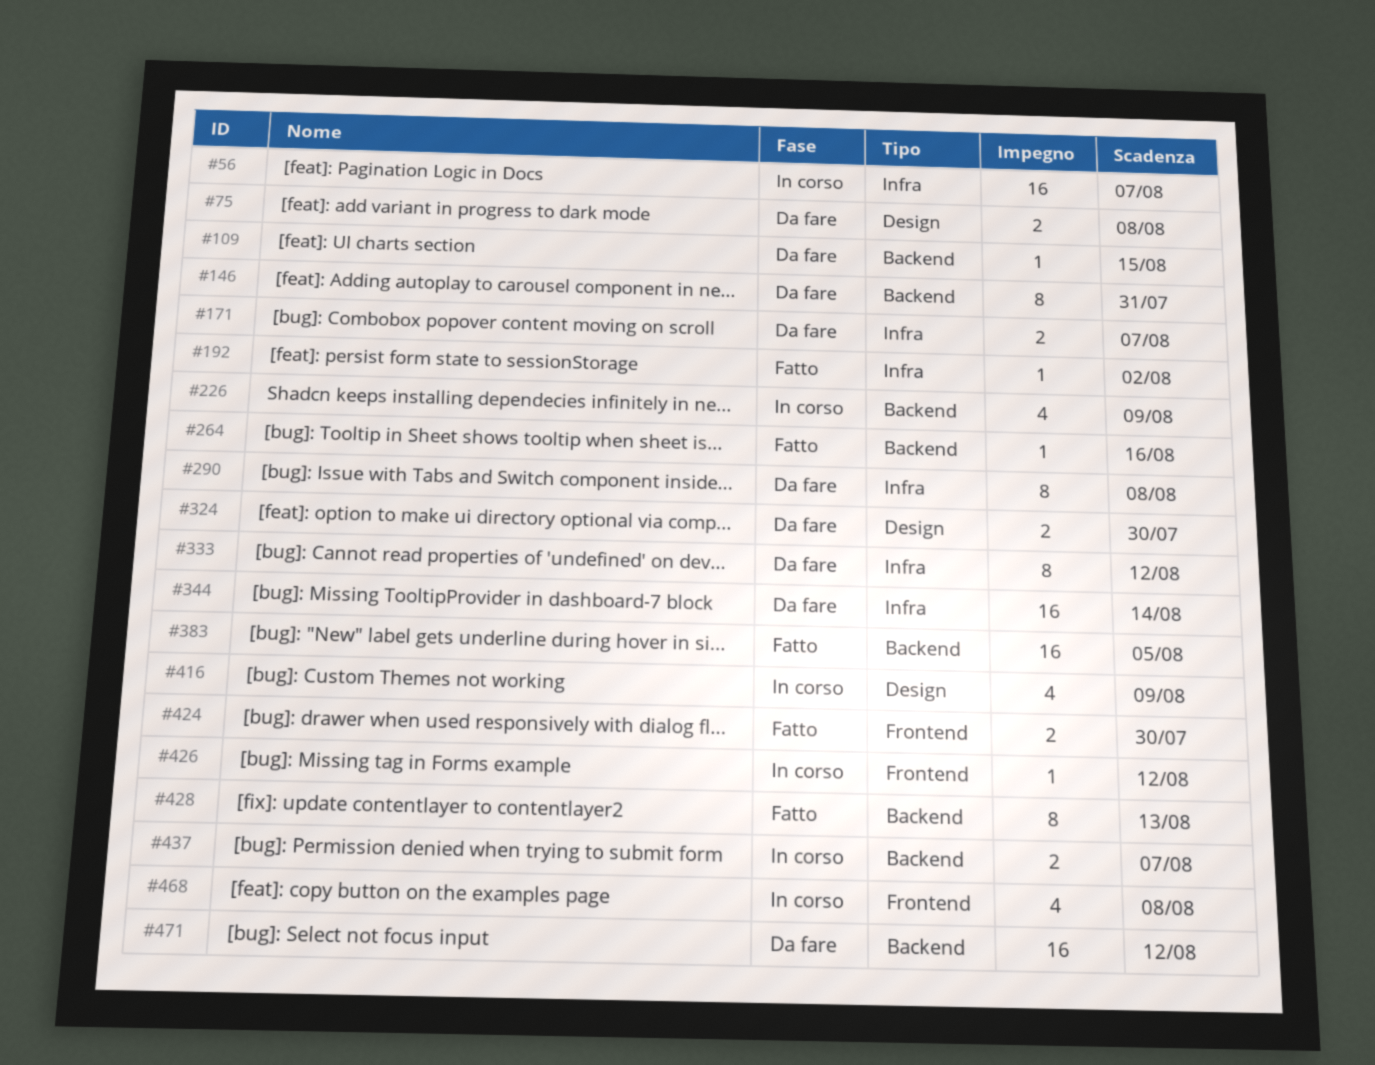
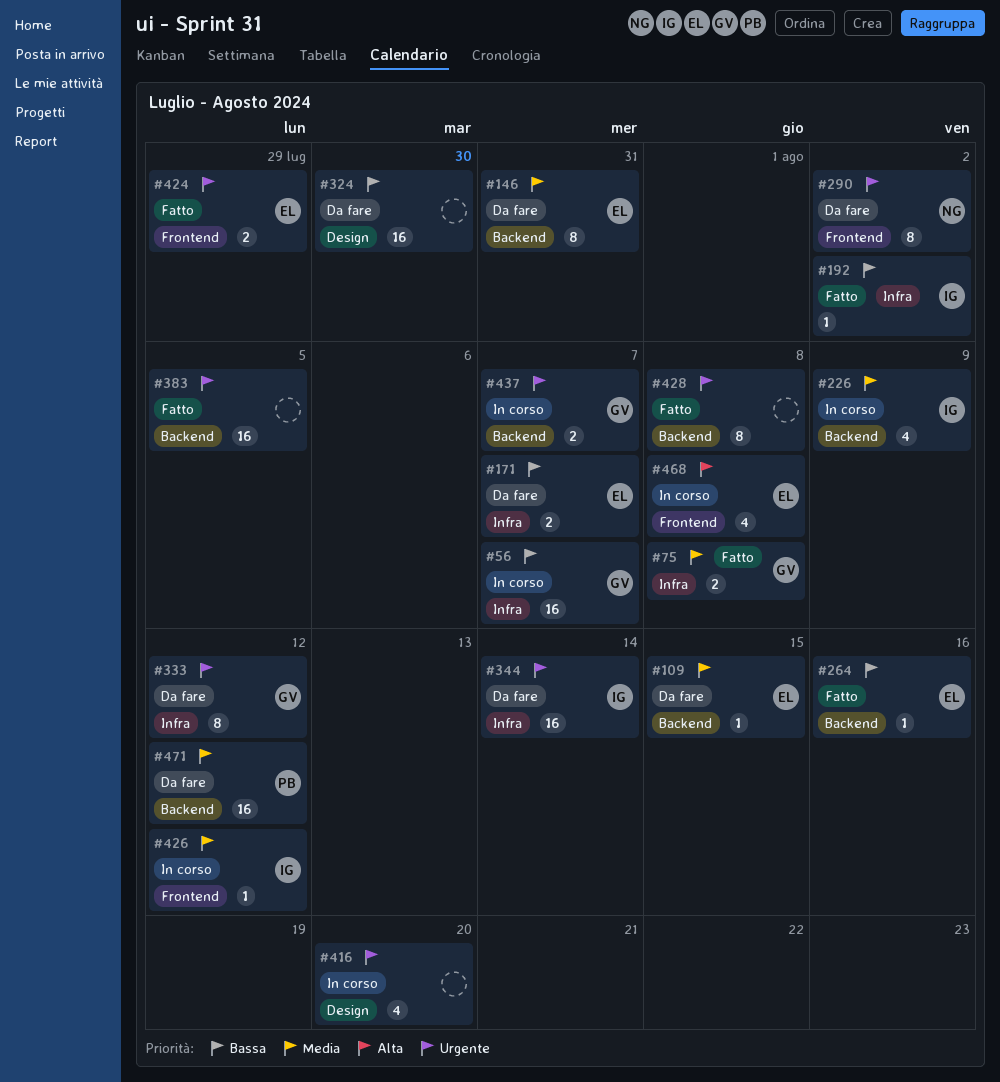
#75, status: Da fare -> Fatto
#75, label: Design -> Infra
#290, label: Infra -> Frontend
#290, due: Aug 8 -> Aug 2
#324, estimate: 2 -> 16
#416, due: Aug 9 -> Aug 20
#424, due: Jul 30 -> Jul 29
#428, due: Aug 13 -> Aug 8

